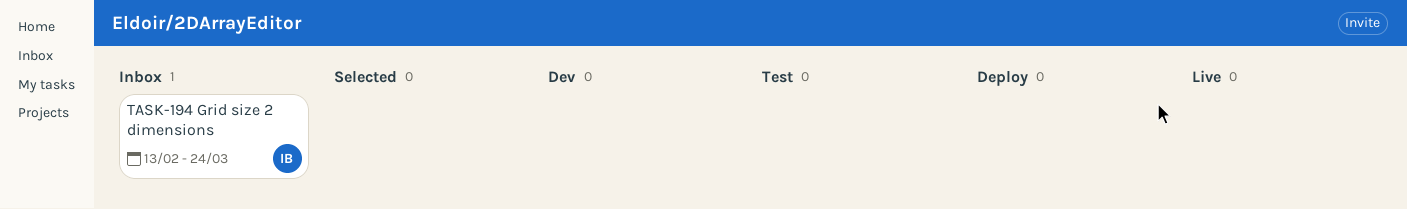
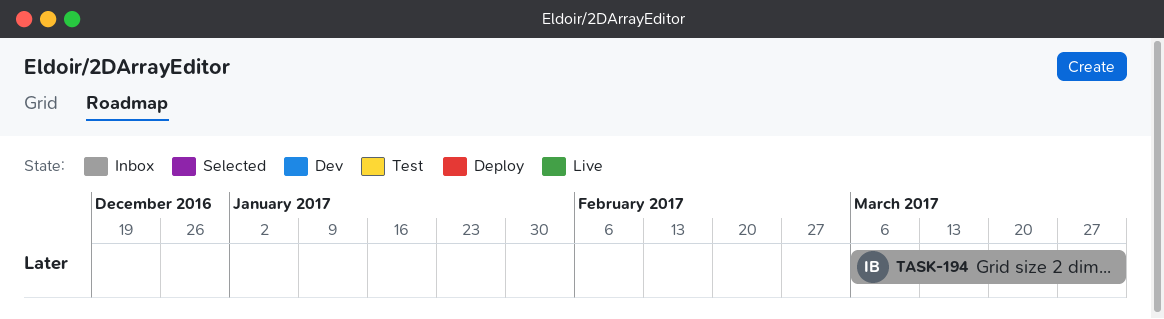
TASK-194, start: Feb 13 -> Mar 6
TASK-194, due: Mar 24 -> Mar 31

